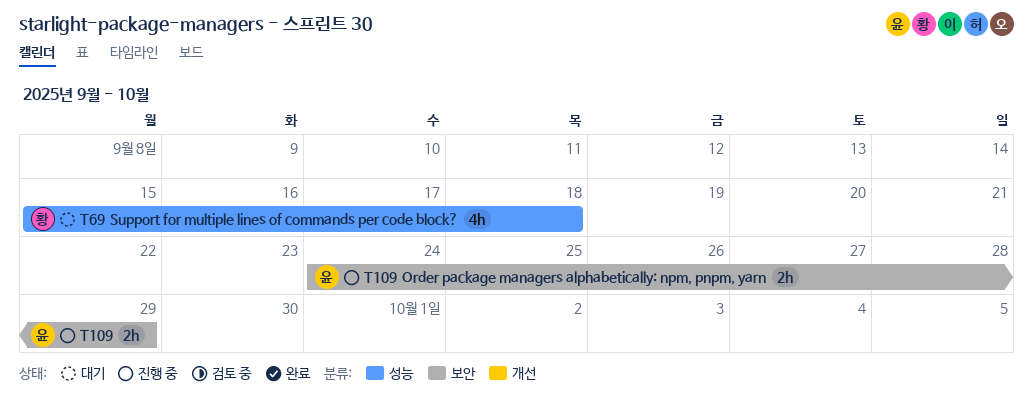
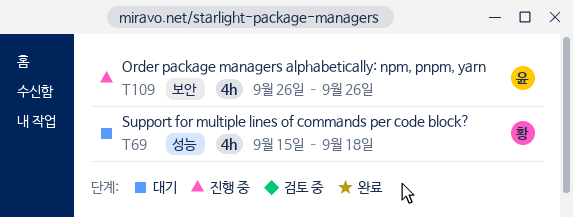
T109, estimate: 2h -> 4h
T109, start: Sep 24 -> Sep 26
T109, due: Sep 29 -> Sep 26

